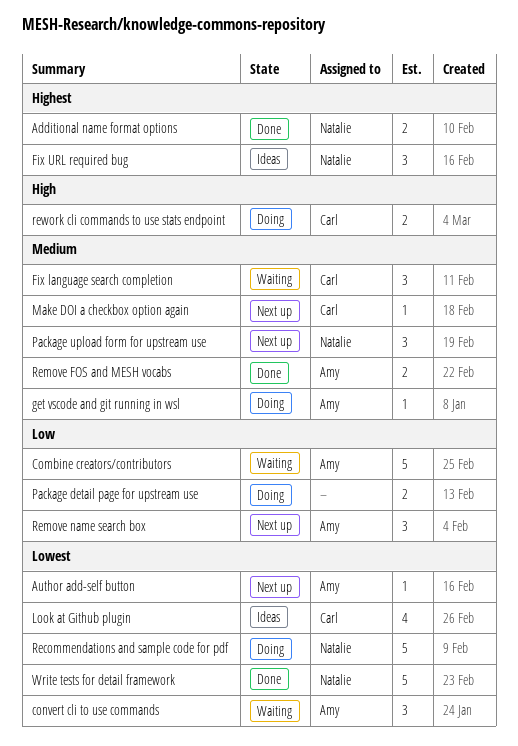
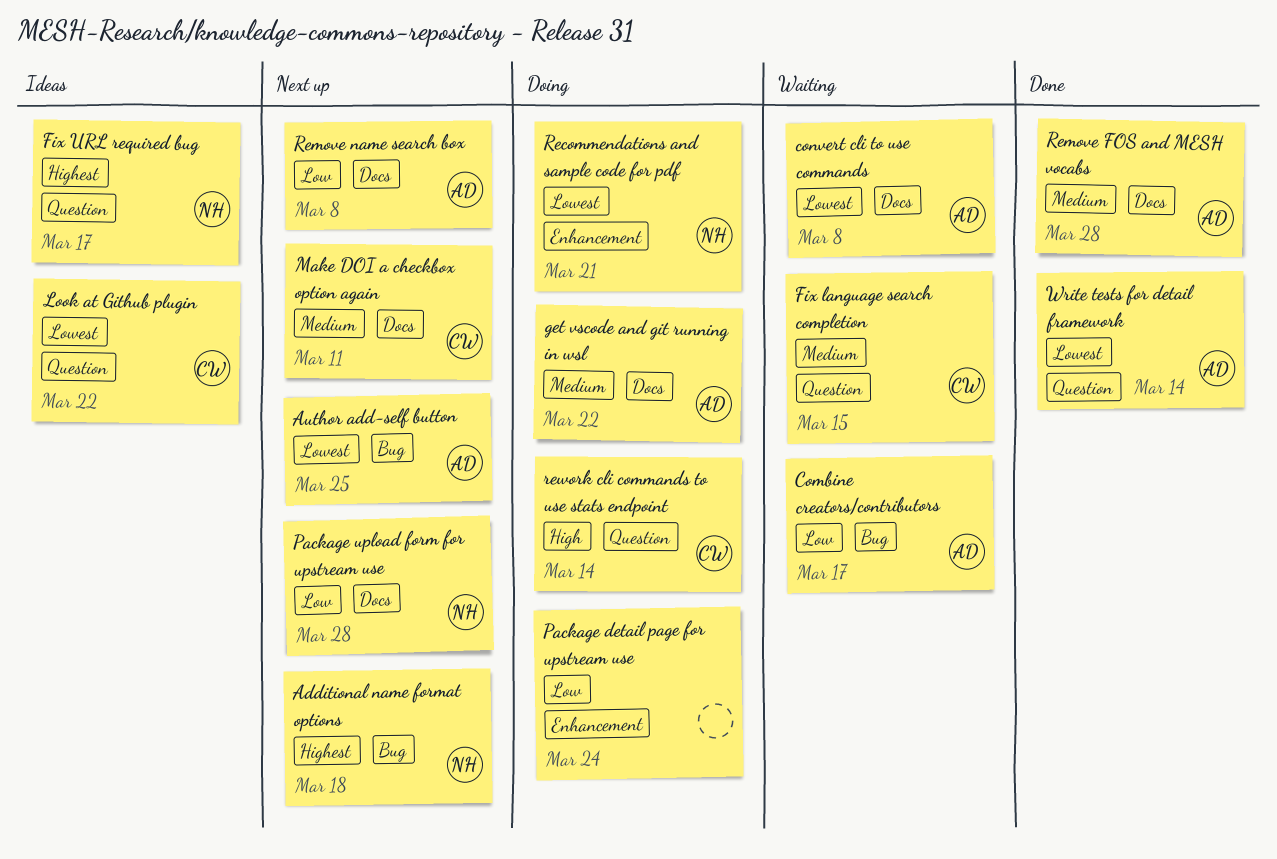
Additional name format options, status: Done -> Next up
Package upload form for upstream use, priority: Medium -> Low
Write tests for detail framework, owner: Natalie -> Amy

